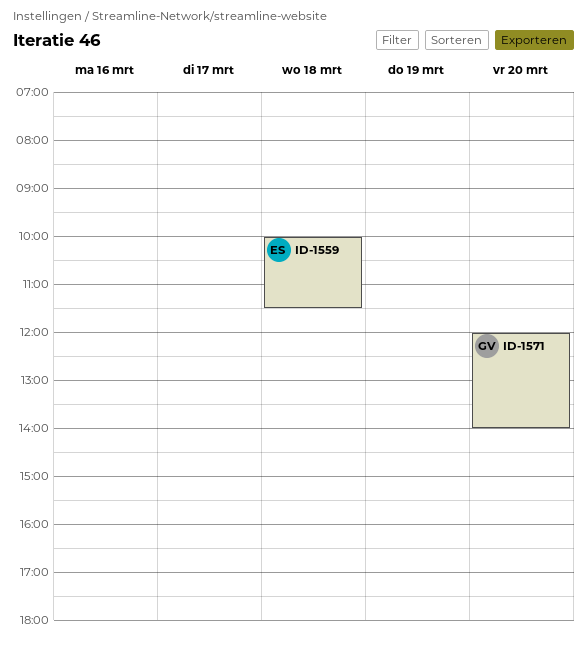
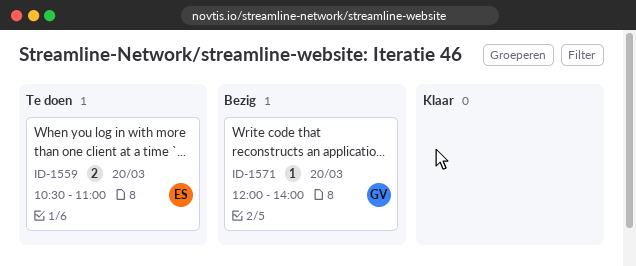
ID-1559, day: Mar 18 -> Mar 20
ID-1559, begins: 10:00 -> 10:30
ID-1559, ends: 11:30 -> 11:00

